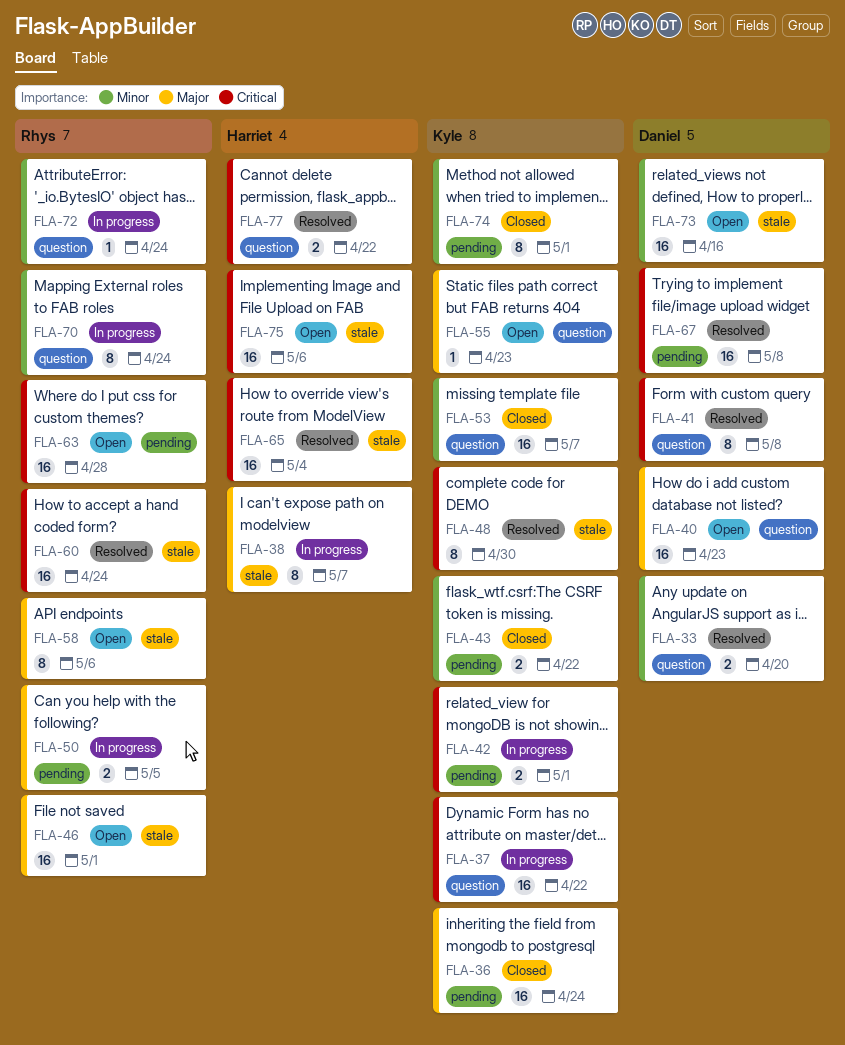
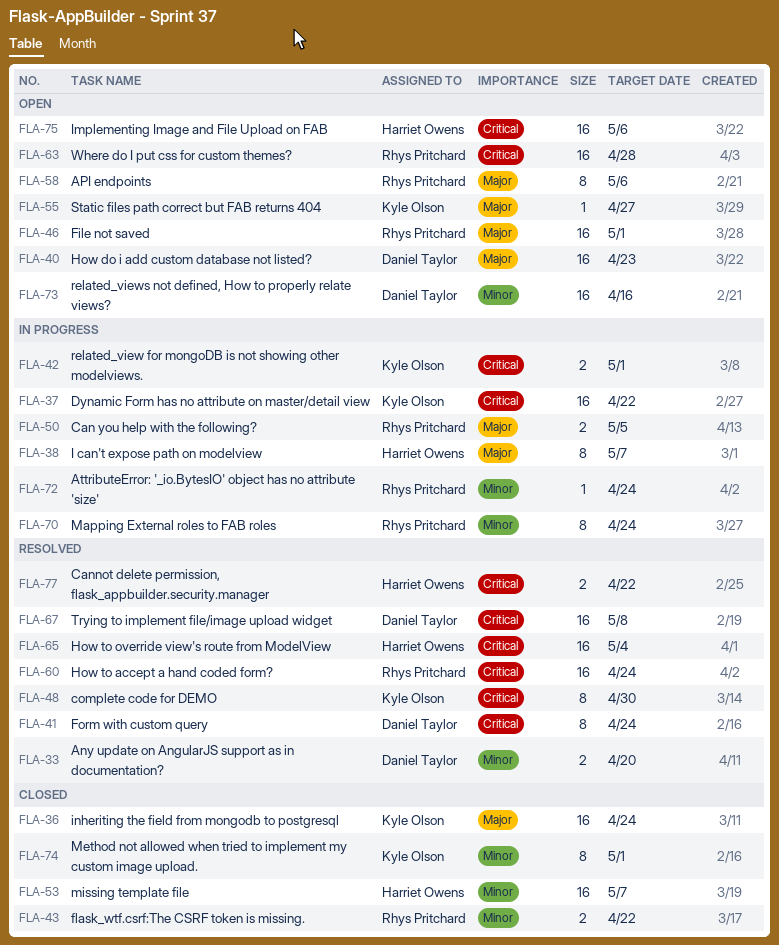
FLA-41, due: May 8 -> Apr 24
FLA-43, owner: Kyle Olson -> Rhys Pritchard
FLA-53, owner: Kyle Olson -> Harriet Owens
FLA-55, due: Apr 23 -> Apr 27

